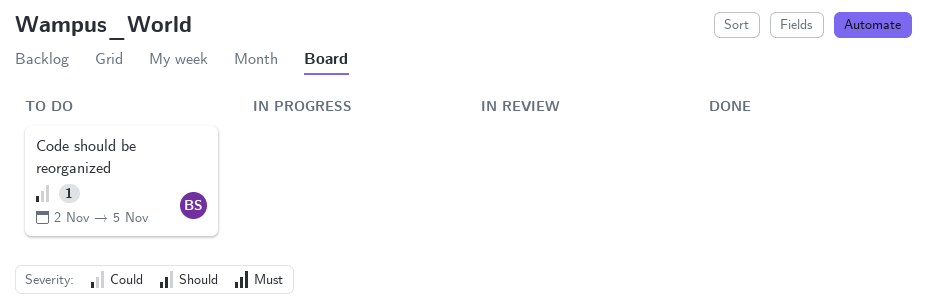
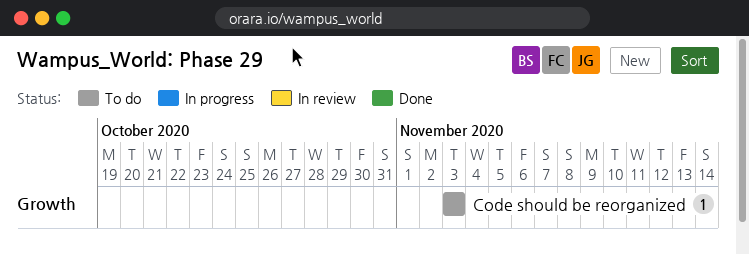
Code should be reorganized, start: Nov 2 -> Nov 3
Code should be reorganized, due: Nov 5 -> Nov 3

